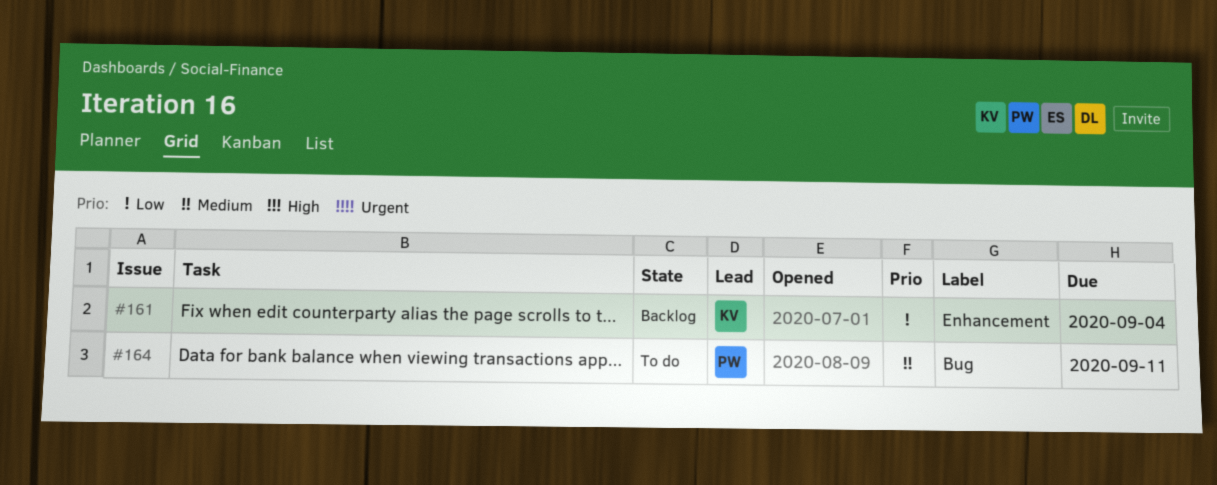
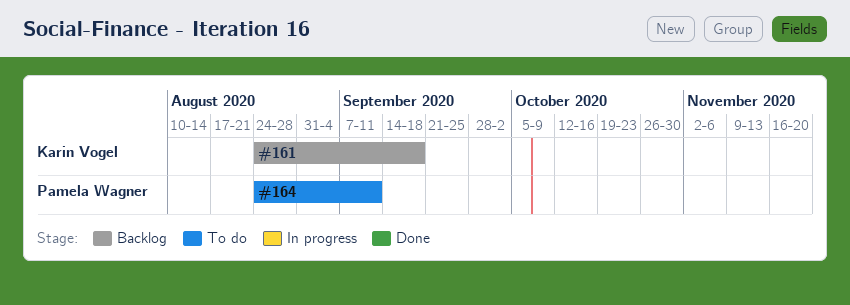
#161, due: Sep 4 -> Sep 18

